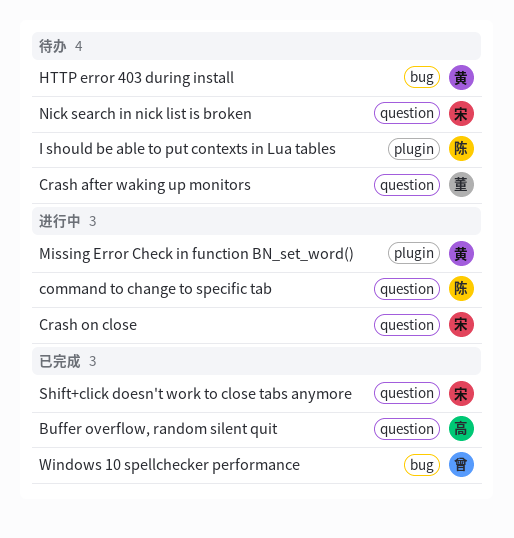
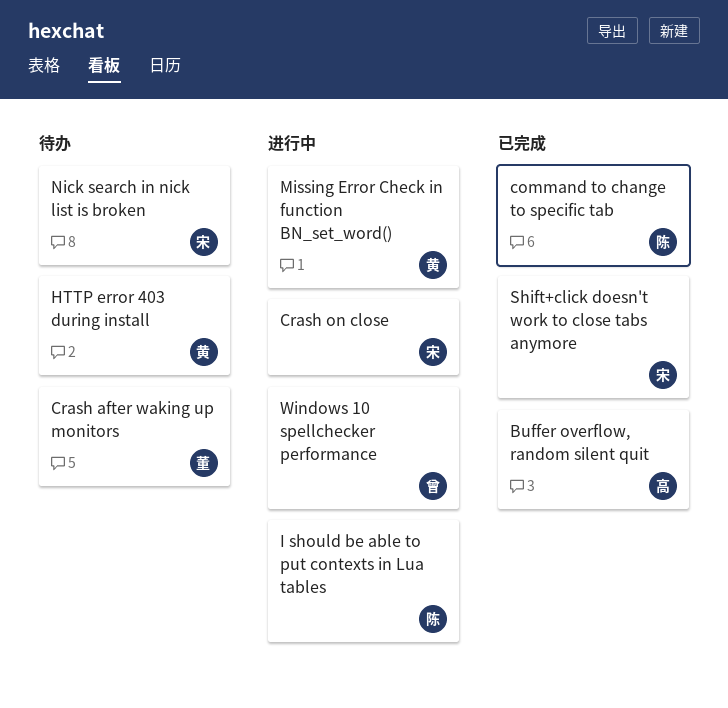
command to change to specific tab, status: 进行中 -> 已完成
I should be able to put contexts in Lua tables, status: 待办 -> 进行中
Windows 10 spellchecker performance, status: 已完成 -> 进行中

